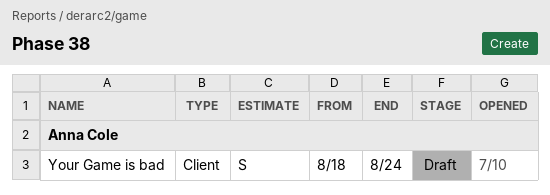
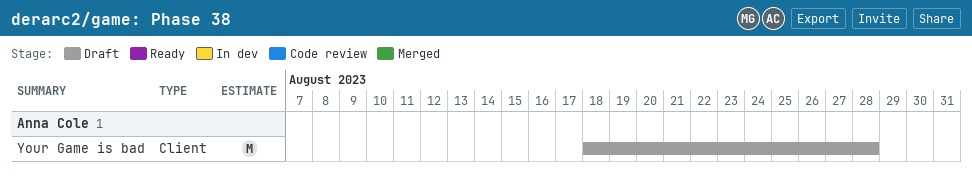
Your Game is bad, estimate: S -> M
Your Game is bad, due: Aug 24 -> Aug 28

